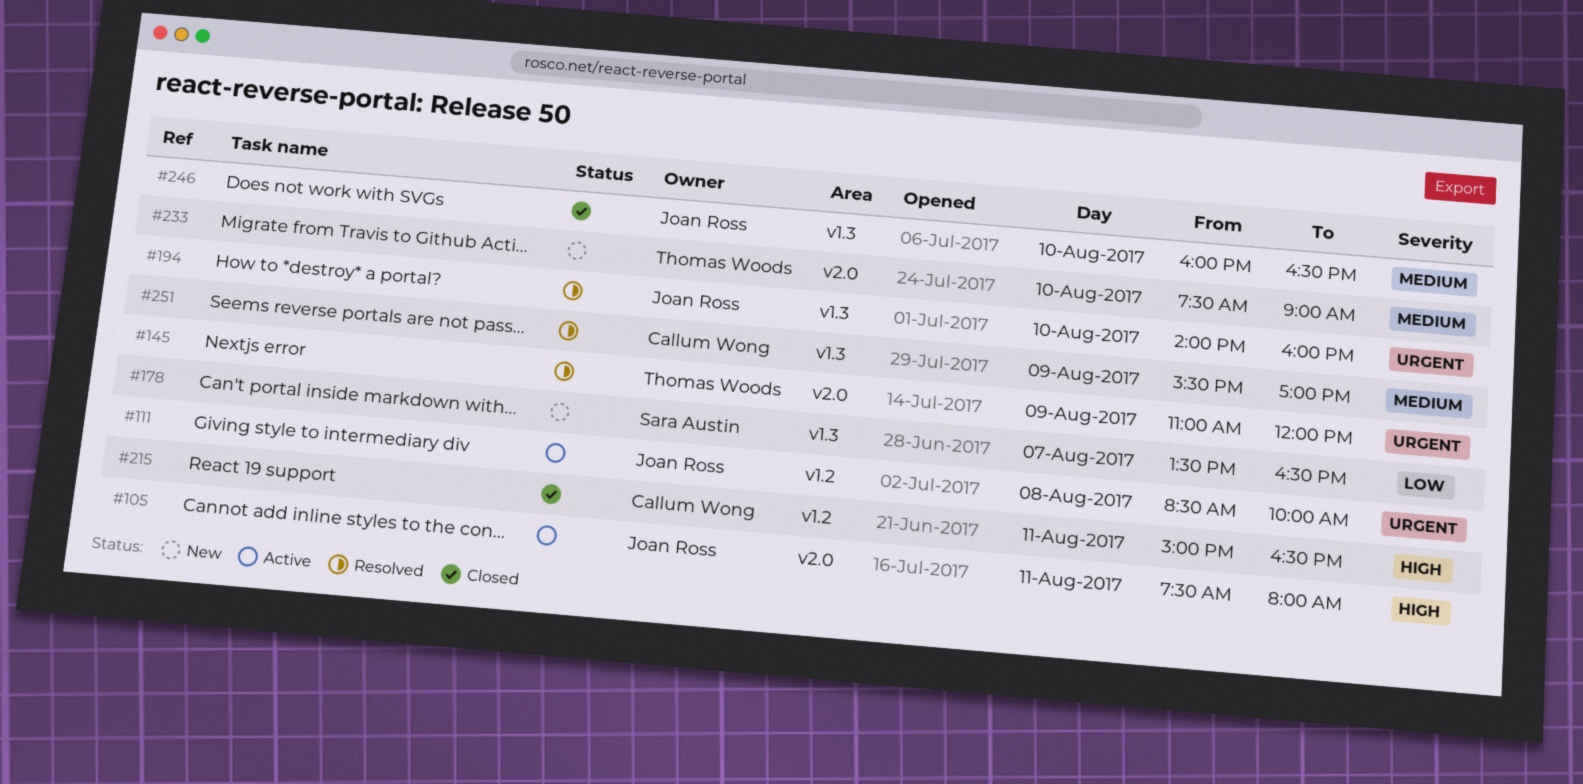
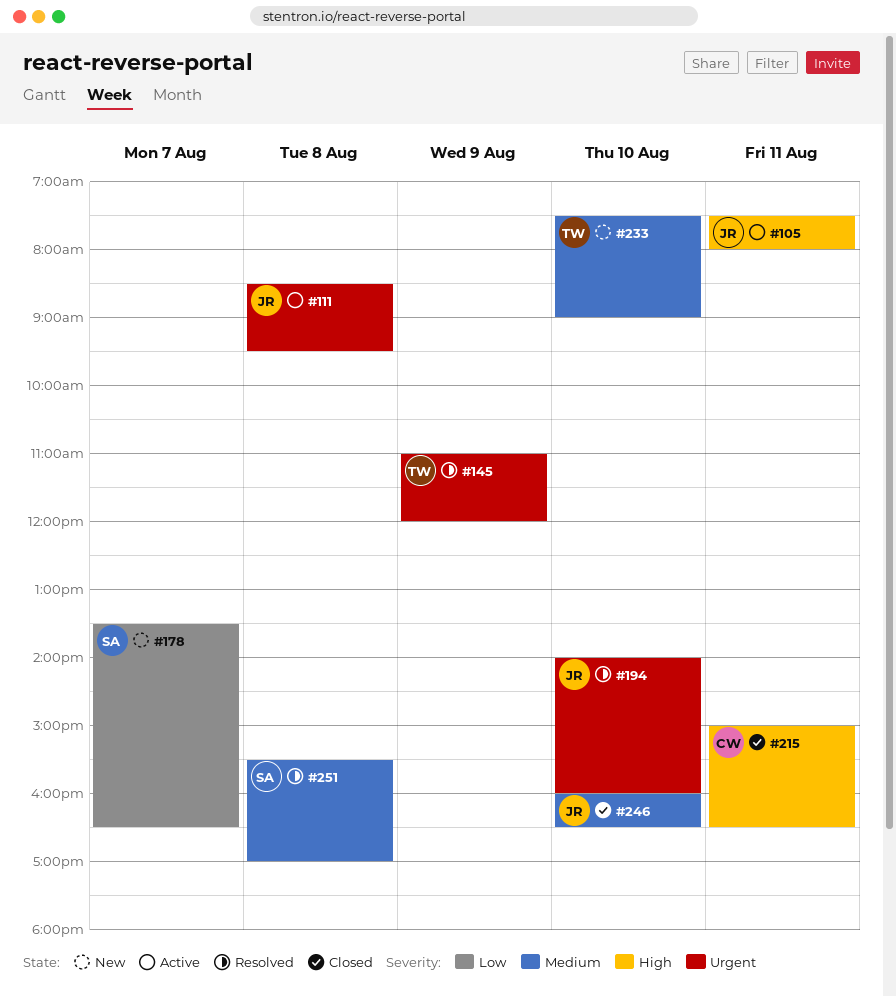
#111, ends: 10:00 -> 09:30
#251, owner: Callum Wong -> Sara Austin
#251, day: Aug 9 -> Aug 8

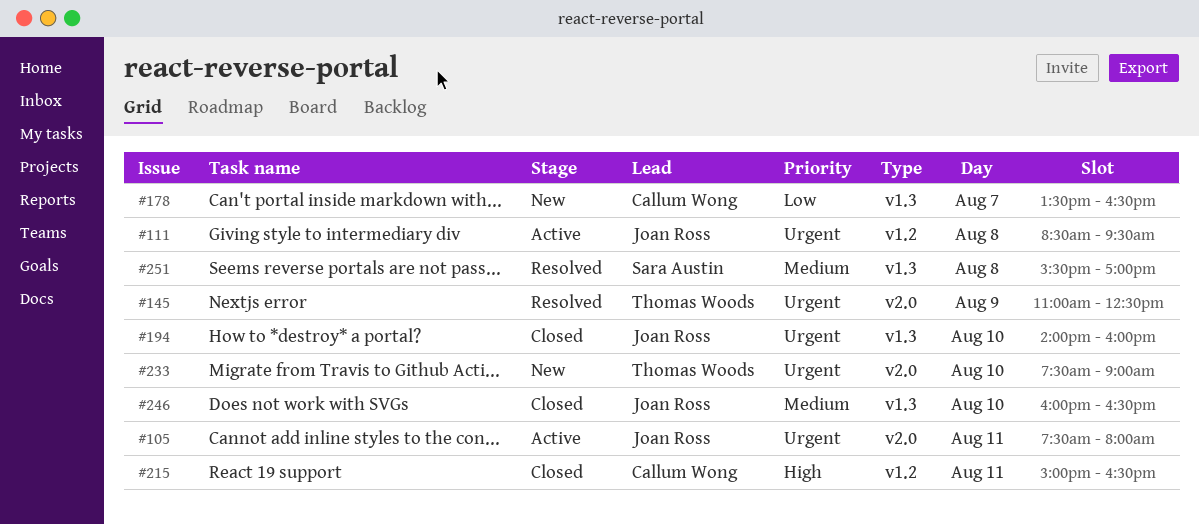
#105, priority: High -> Urgent
#145, ends: 12:00 -> 12:30
#178, owner: Sara Austin -> Callum Wong
#194, status: Resolved -> Closed
#233, priority: Medium -> Urgent

